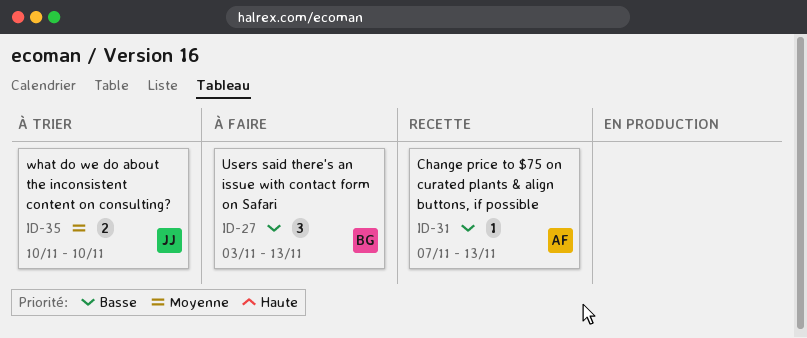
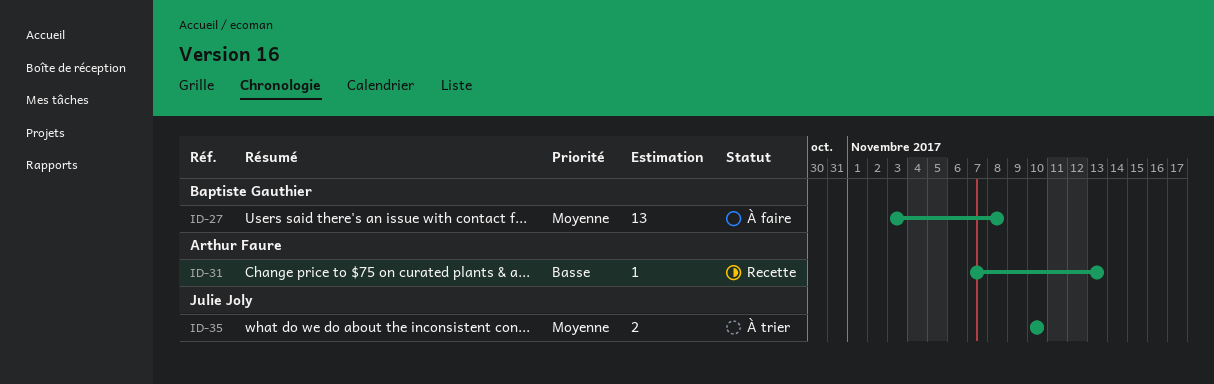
ID-27, priority: Basse -> Moyenne
ID-27, estimate: 3 -> 13
ID-27, due: Nov 13 -> Nov 8

